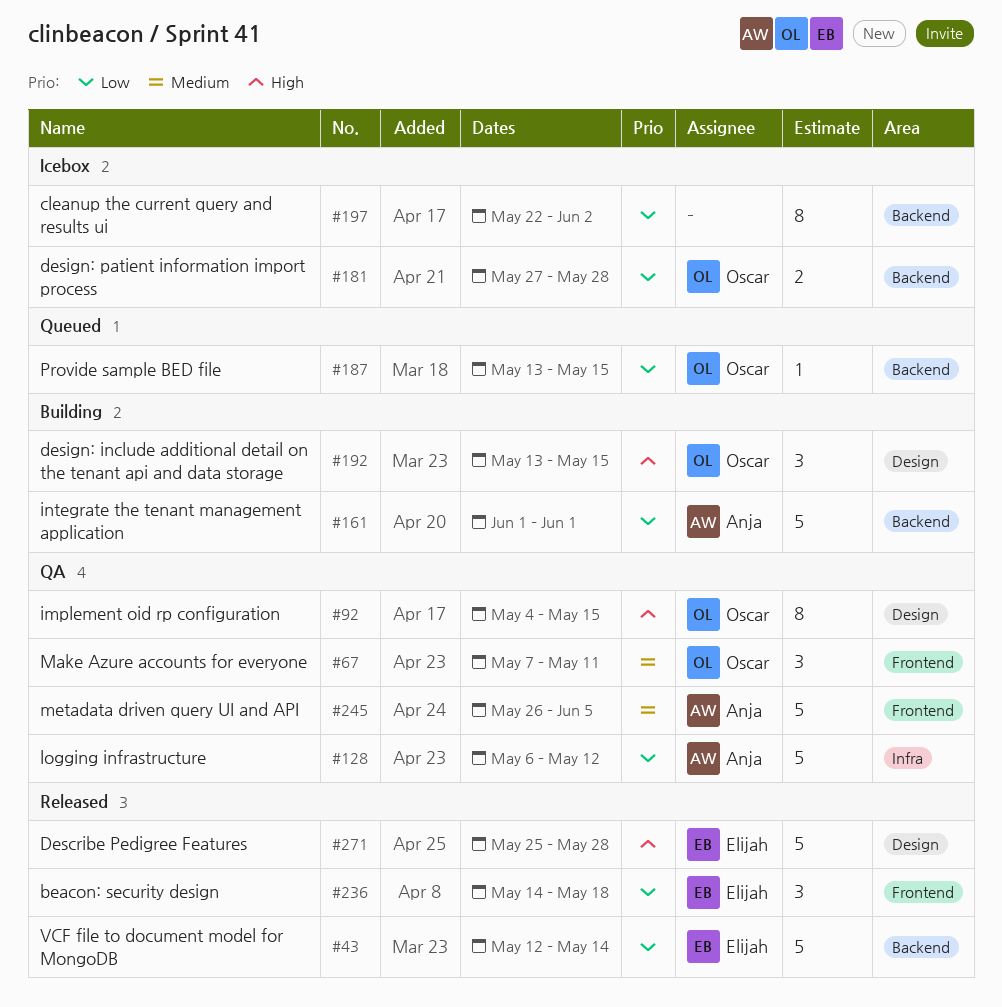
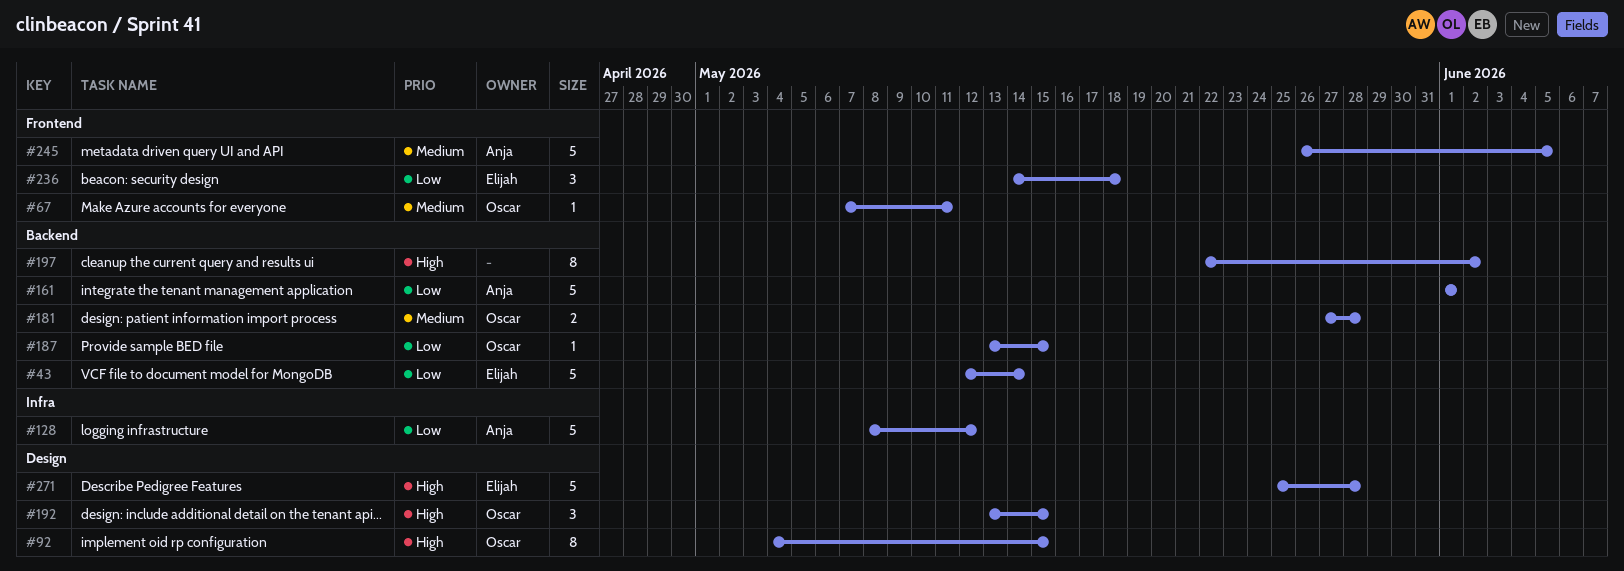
#67, estimate: 3 -> 1
#128, start: May 6 -> May 8
#181, priority: Low -> Medium
#197, priority: Low -> High

